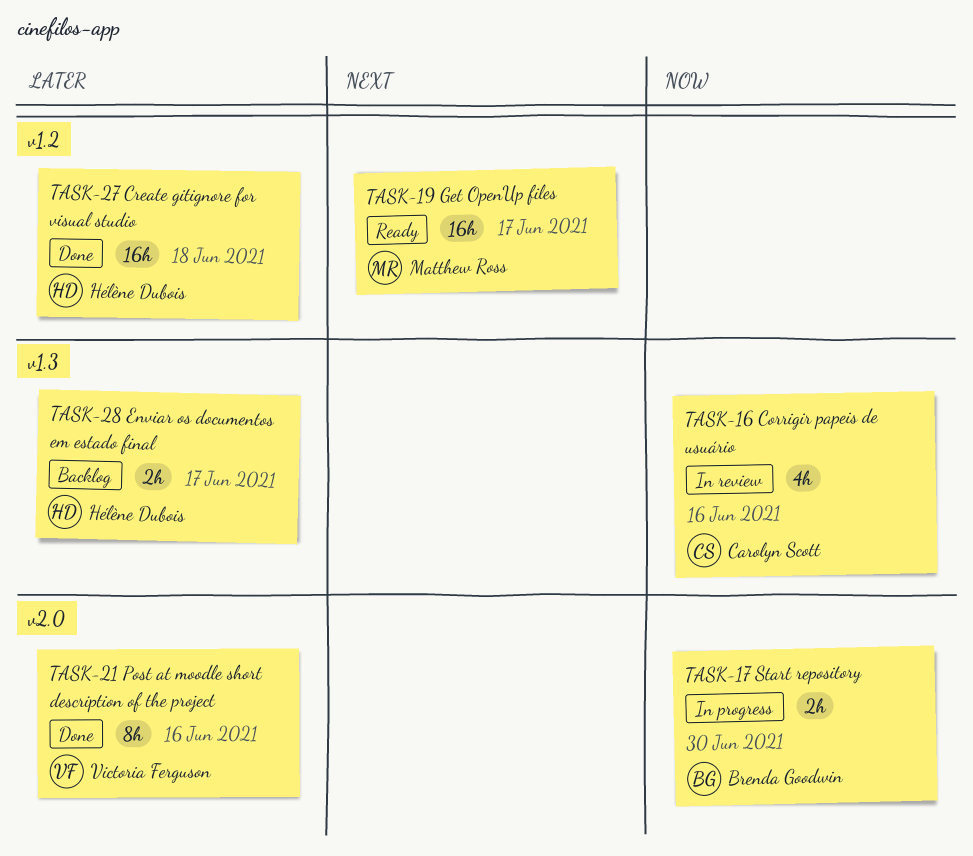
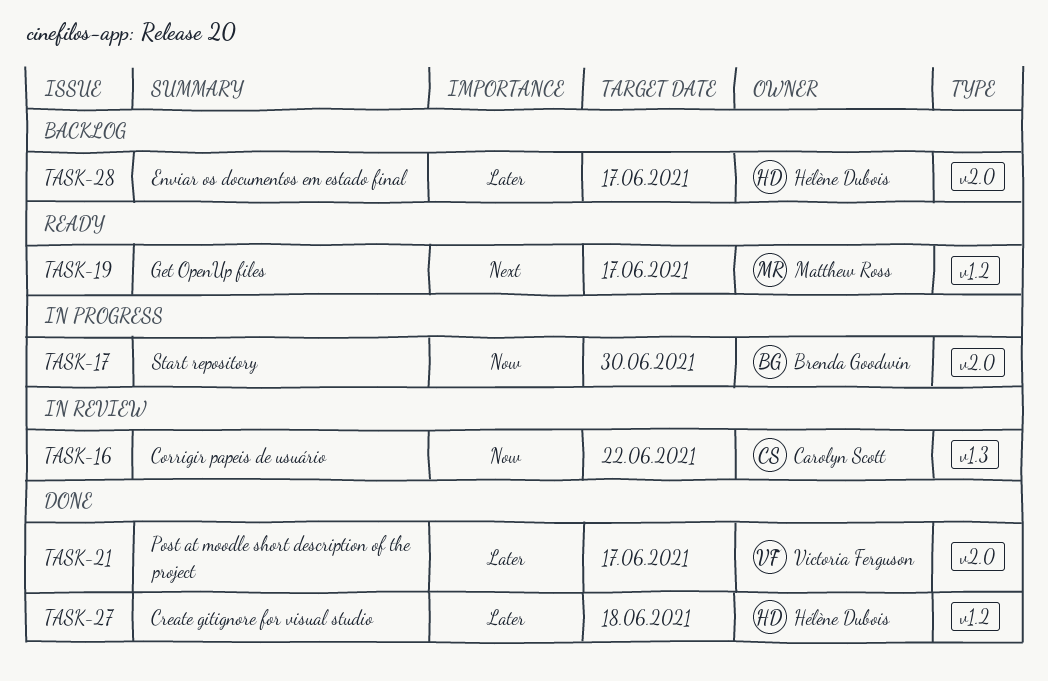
TASK-16, due: Jun 16 -> Jun 22
TASK-21, due: Jun 16 -> Jun 17
TASK-28, label: v1.3 -> v2.0

